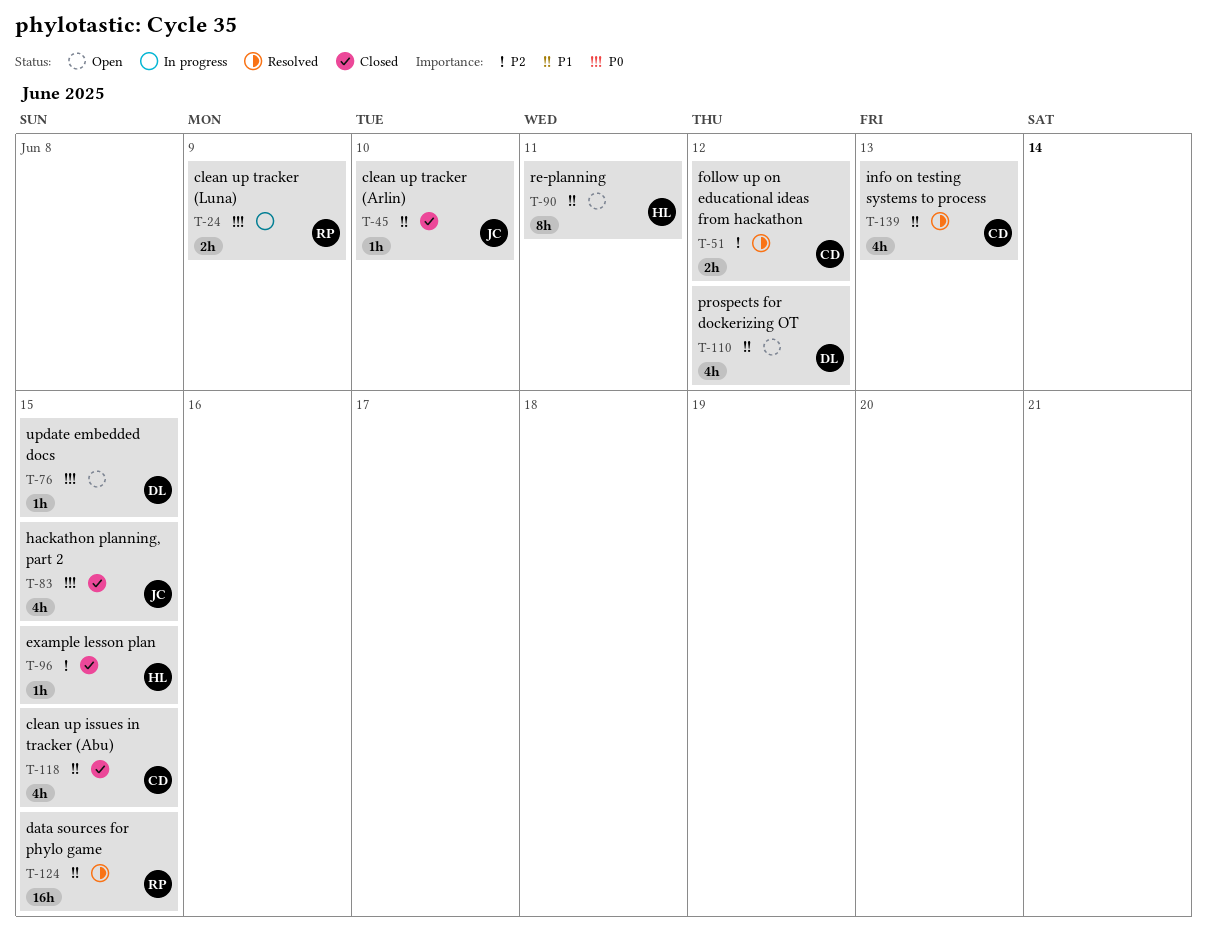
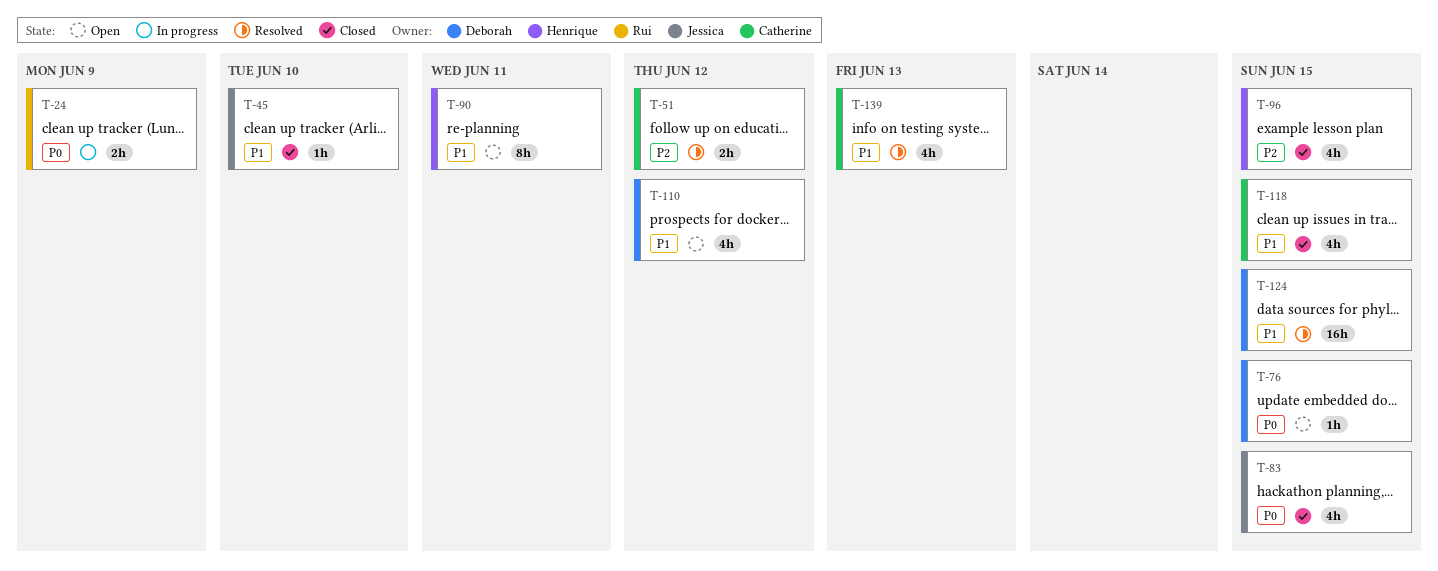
T-96, estimate: 1h -> 4h
T-124, owner: Rui -> Deborah

